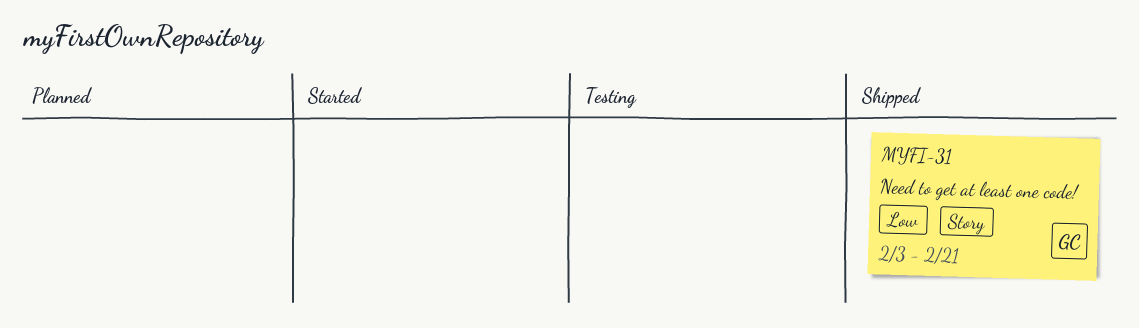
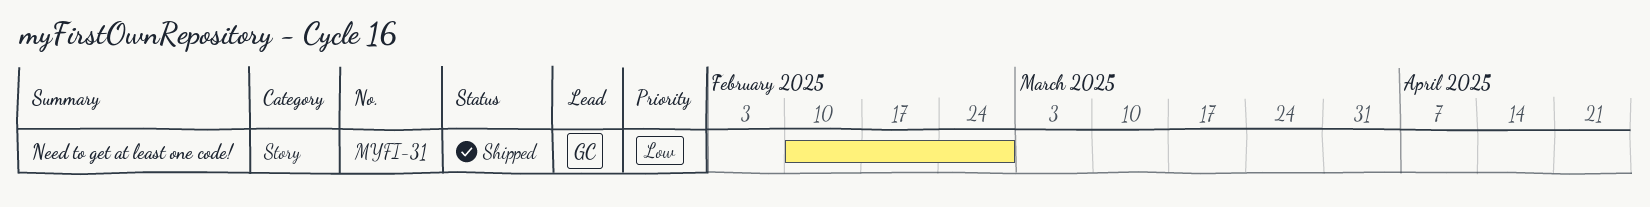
MYFI-31, start: Feb 3 -> Feb 10
MYFI-31, due: Feb 21 -> Feb 28

